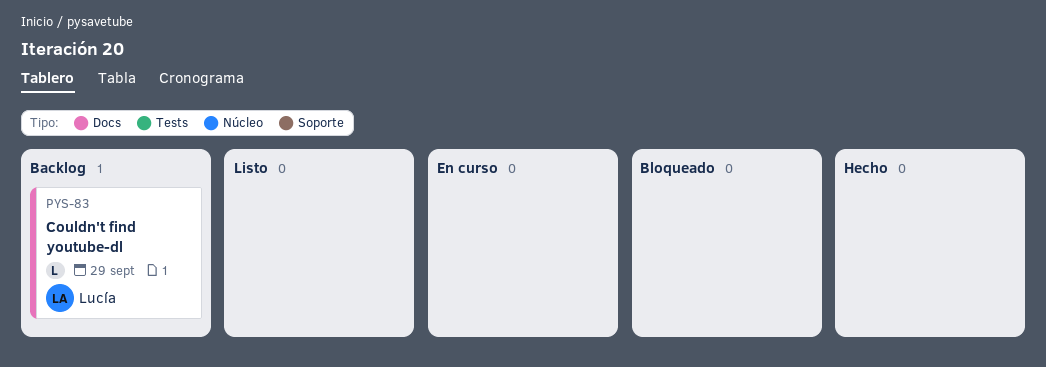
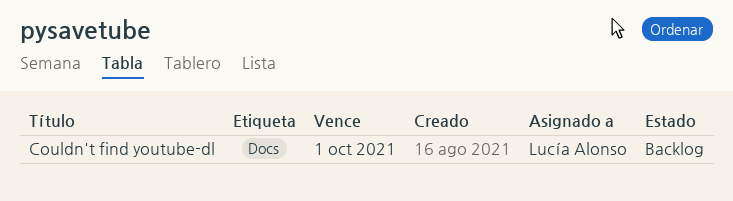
Couldn't find youtube-dl, due: Sep 29 -> Oct 1

